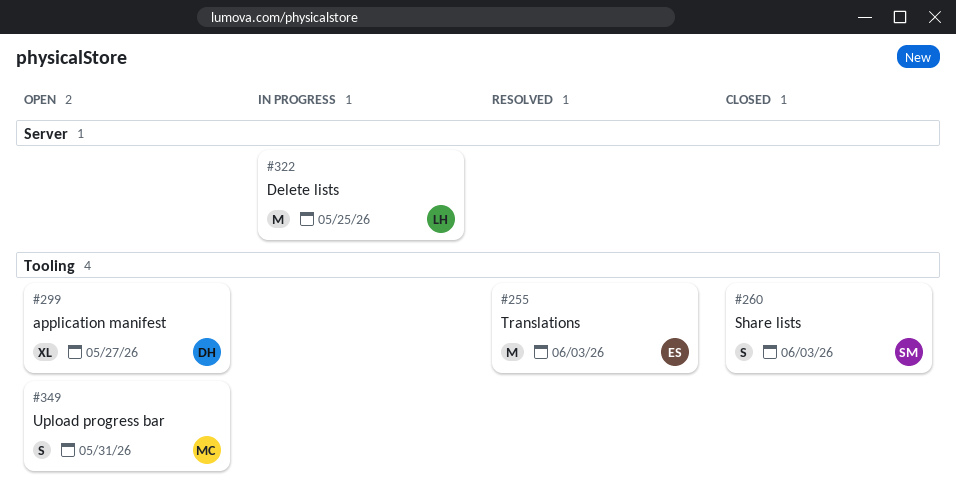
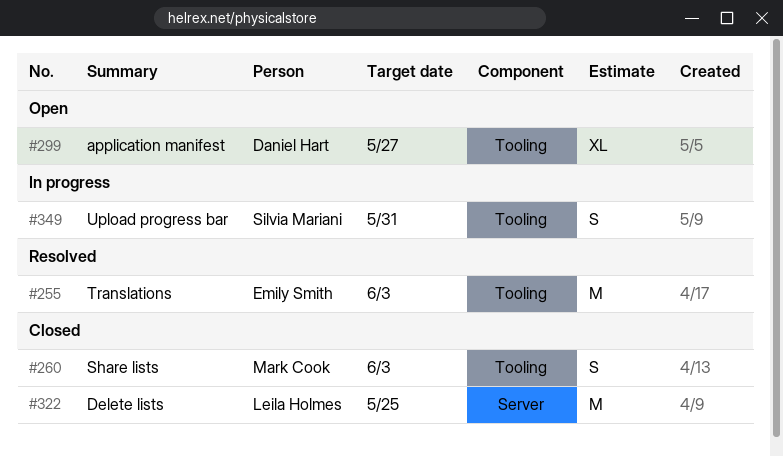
#260, owner: Silvia Mariani -> Mark Cook
#322, status: In progress -> Closed
#349, status: Open -> In progress
#349, owner: Mark Cook -> Silvia Mariani

